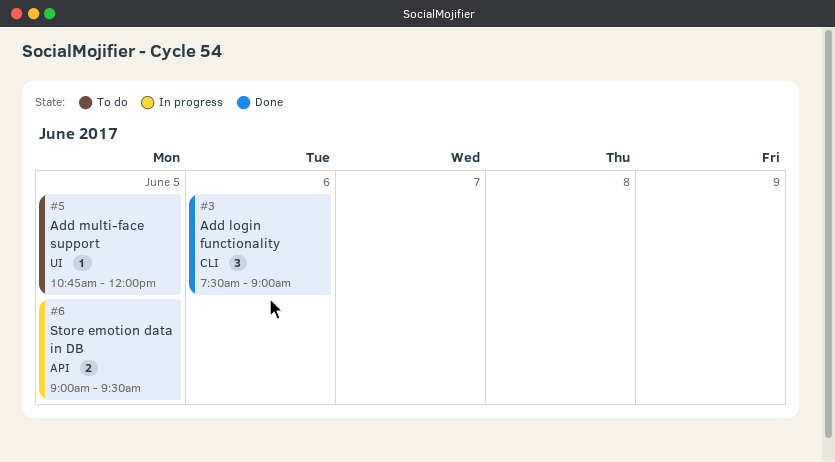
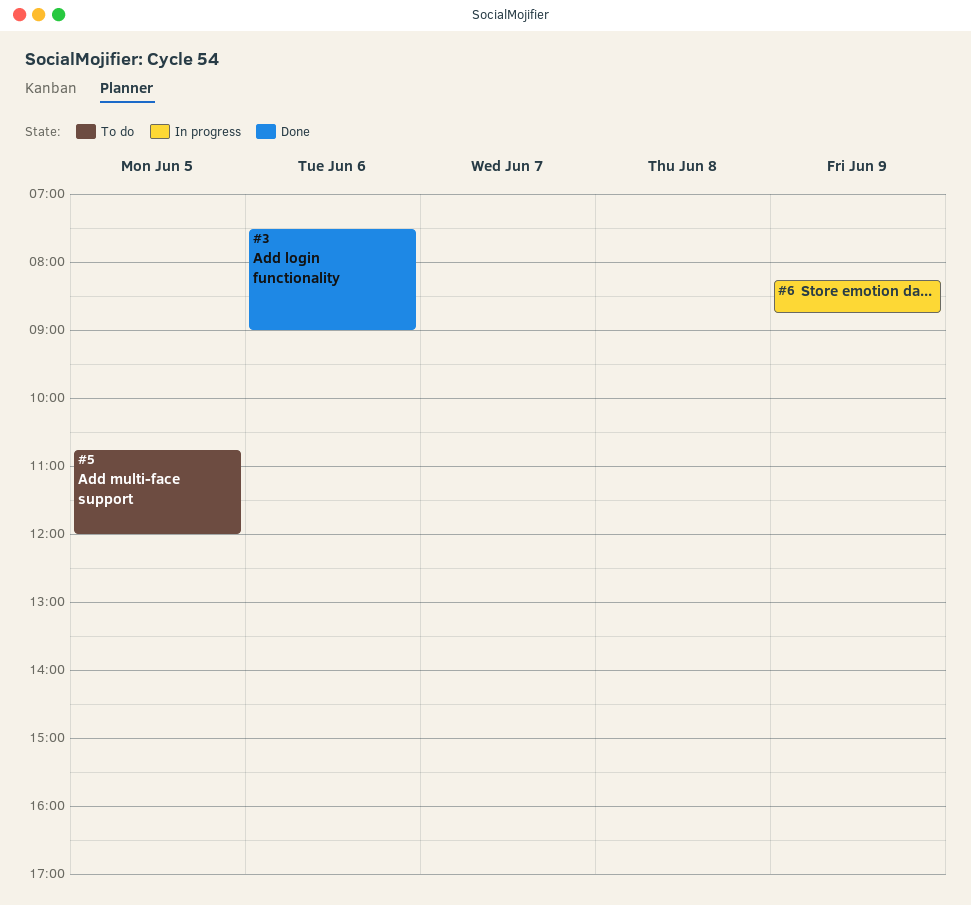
#6, day: Jun 5 -> Jun 9
#6, begins: 09:00 -> 08:15
#6, ends: 09:30 -> 08:45

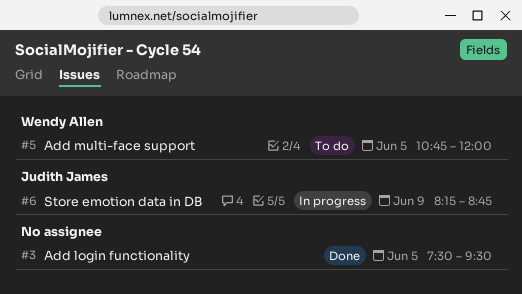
#3, day: Jun 6 -> Jun 5
#3, ends: 09:00 -> 09:30

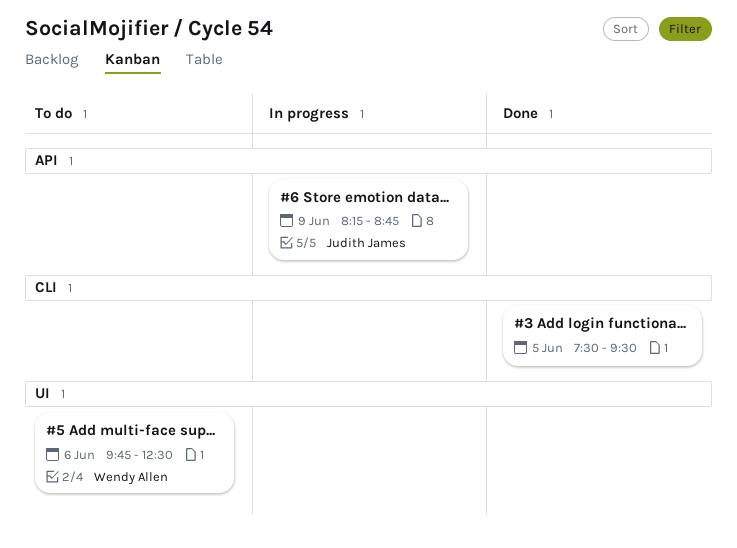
#5, day: Jun 5 -> Jun 6
#5, begins: 10:45 -> 09:45
#5, ends: 12:00 -> 12:30

